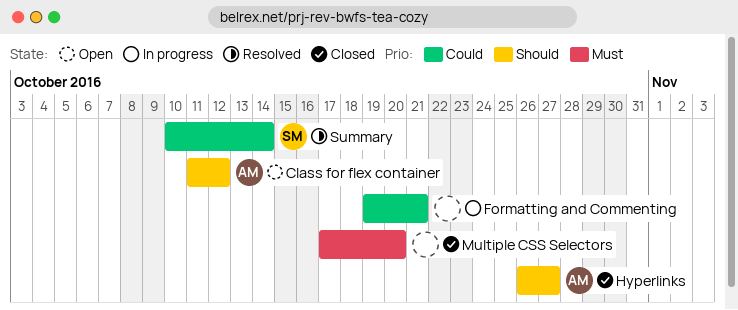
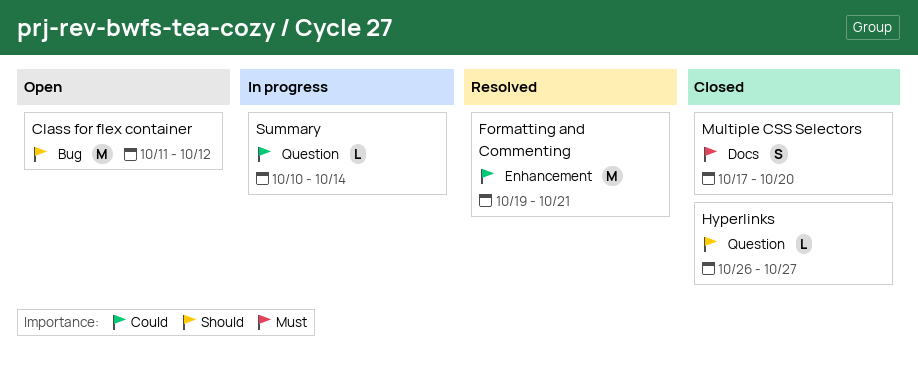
Formatting and Commenting, status: In progress -> Resolved
Summary, status: Resolved -> In progress

